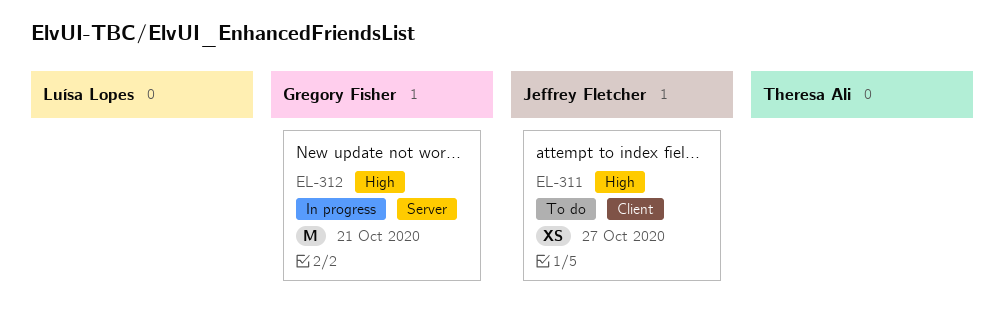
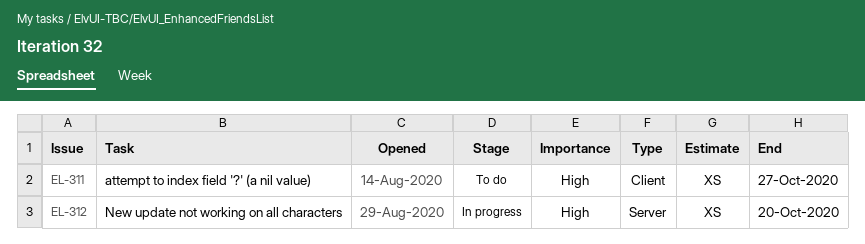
EL-312, estimate: M -> XS
EL-312, due: Oct 21 -> Oct 20

